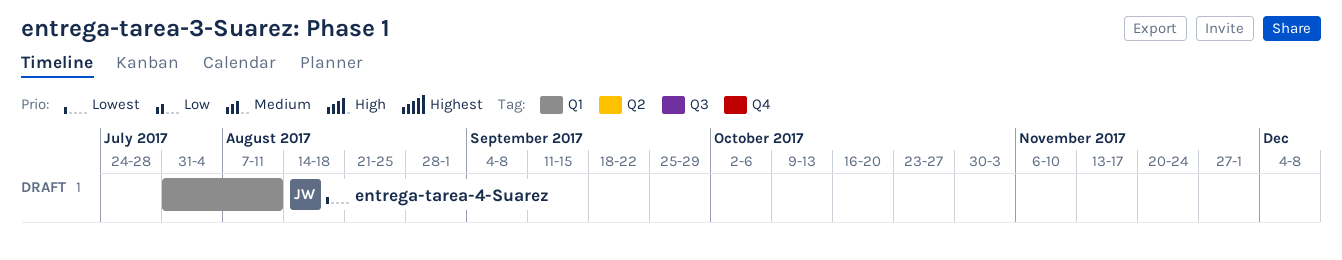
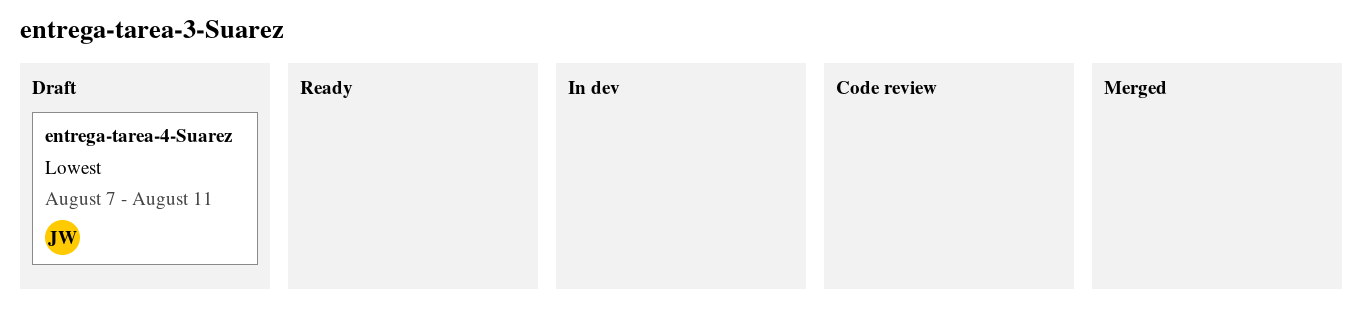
entrega-tarea-4-Suarez, start: Jul 31 -> Aug 7

